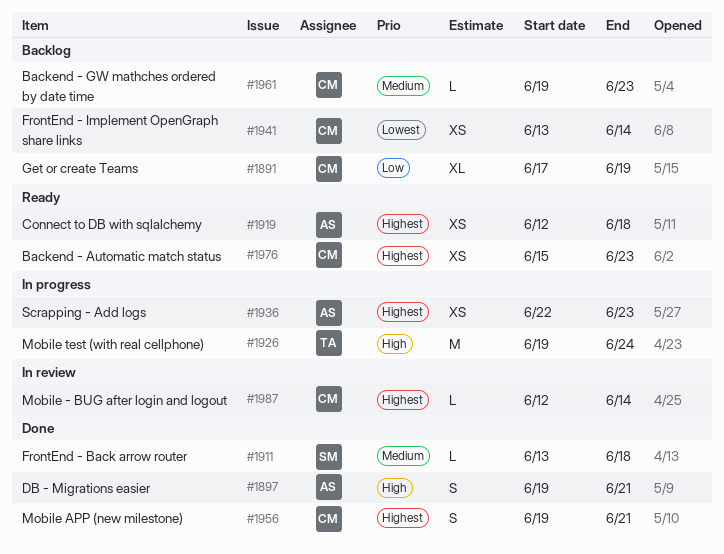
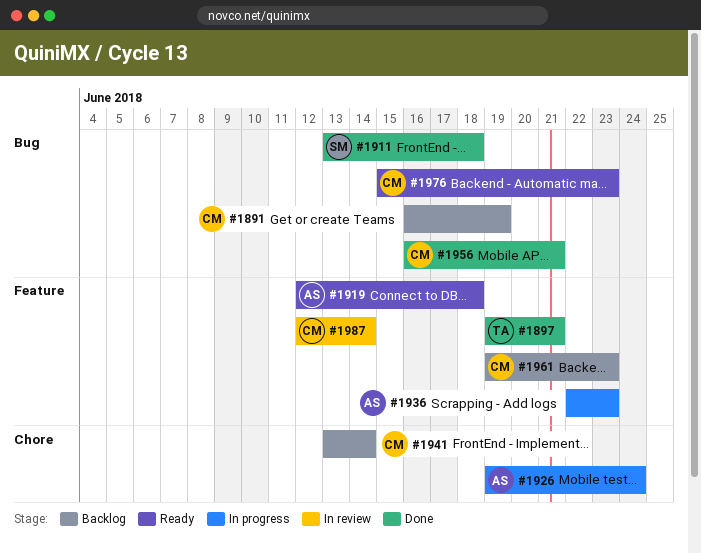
#1891, start: Jun 17 -> Jun 16
#1897, owner: AS -> TA
#1926, owner: TA -> AS
#1956, start: Jun 19 -> Jun 16

